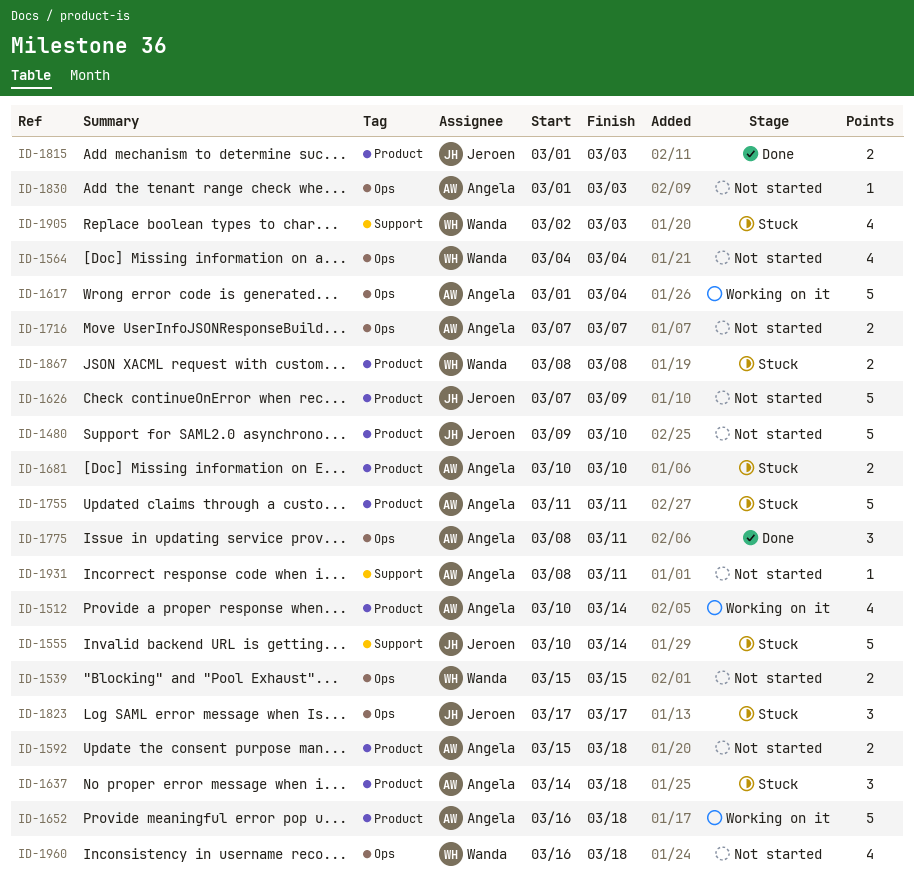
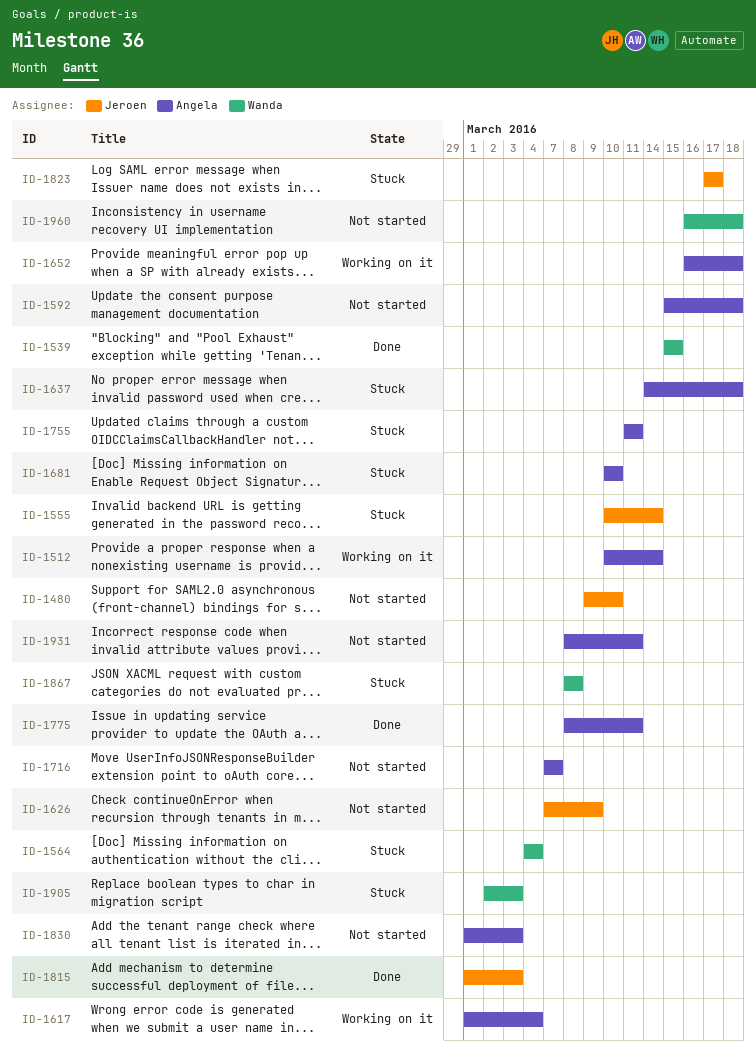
ID-1539, status: Not started -> Done
ID-1564, status: Not started -> Stuck

